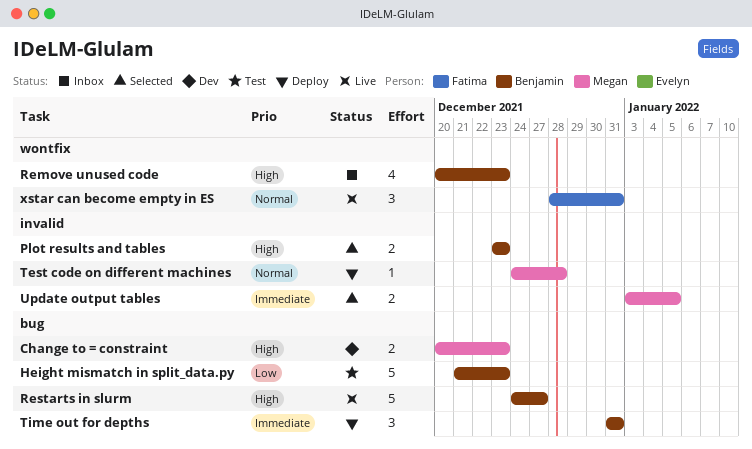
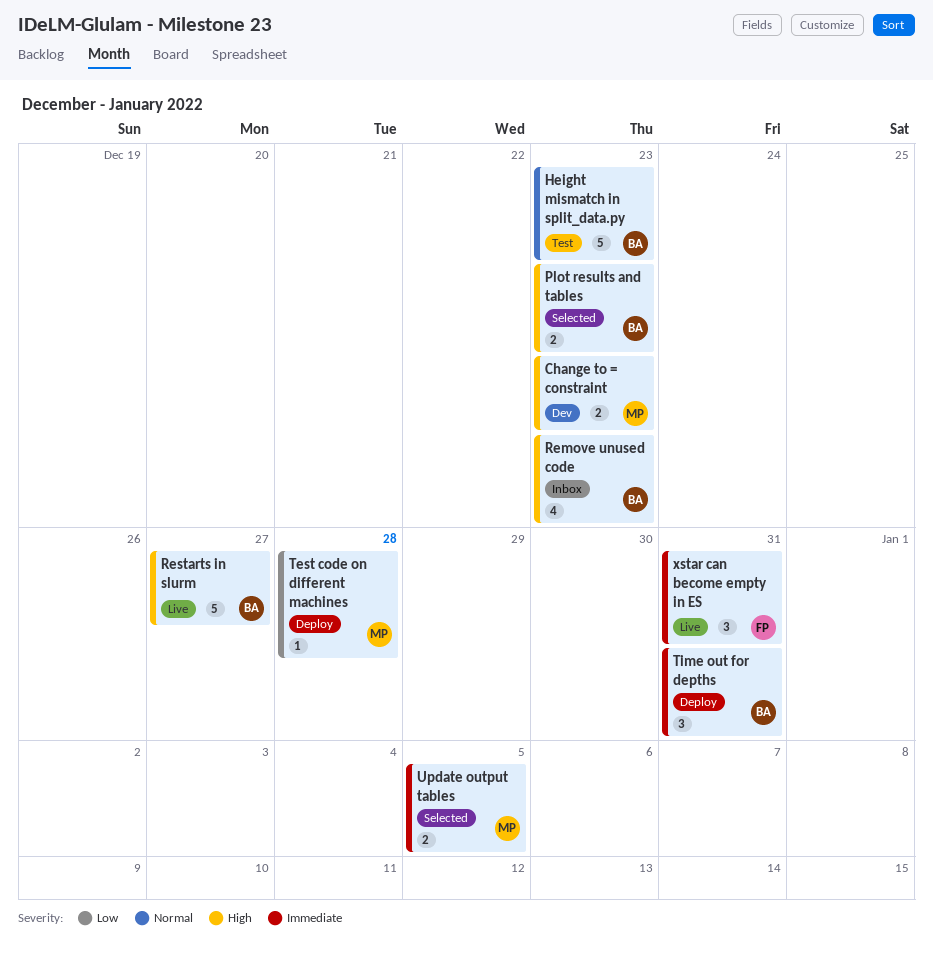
Height mismatch in split_data.py, priority: Low -> Normal
Test code on different machines, priority: Normal -> Low
xstar can become empty in ES, priority: Normal -> Immediate

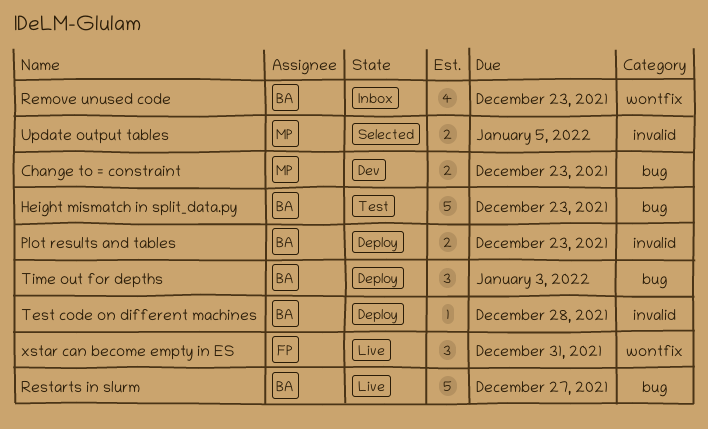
Plot results and tables, status: Selected -> Deploy
Test code on different machines, owner: MP -> BA
Time out for depths, due: Dec 31 -> Jan 3

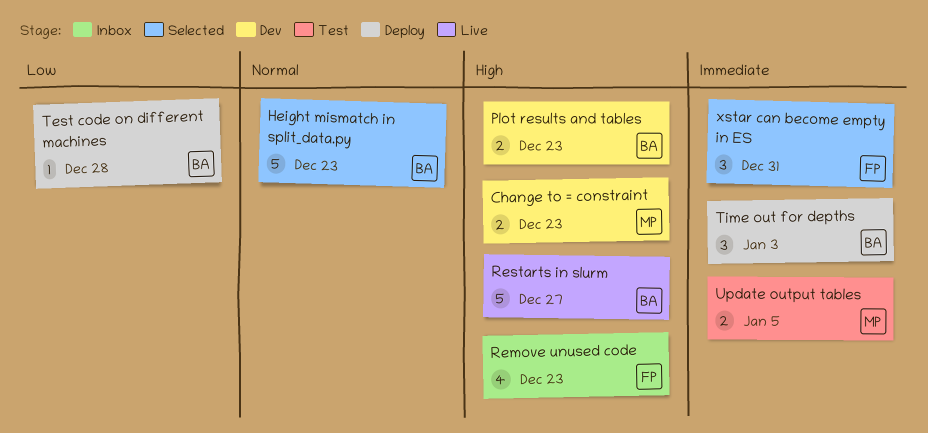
Height mismatch in split_data.py, status: Test -> Selected
Plot results and tables, status: Deploy -> Dev
Remove unused code, owner: BA -> FP
Update output tables, status: Selected -> Test
xstar can become empty in ES, status: Live -> Selected

